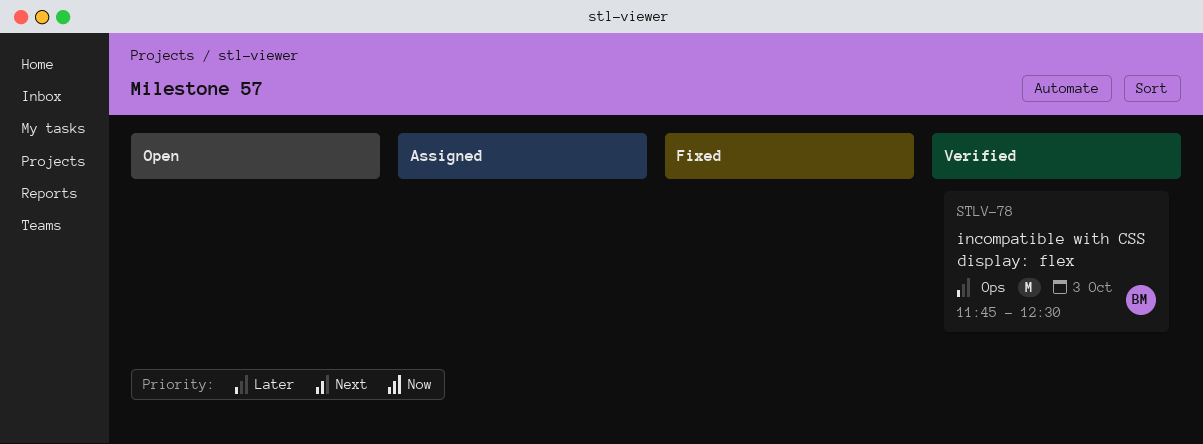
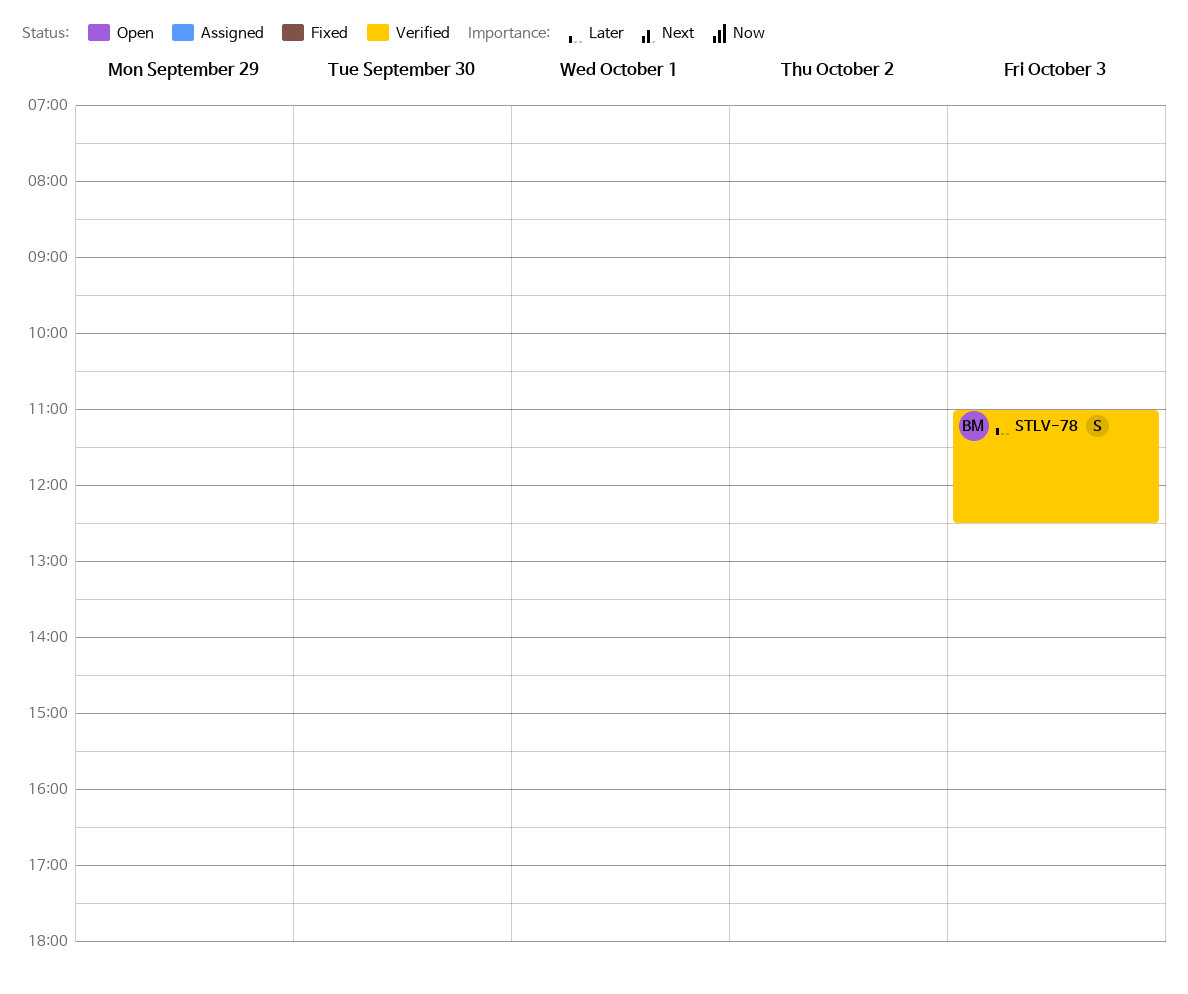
STLV-78, estimate: M -> S
STLV-78, begins: 11:45 -> 11:00

